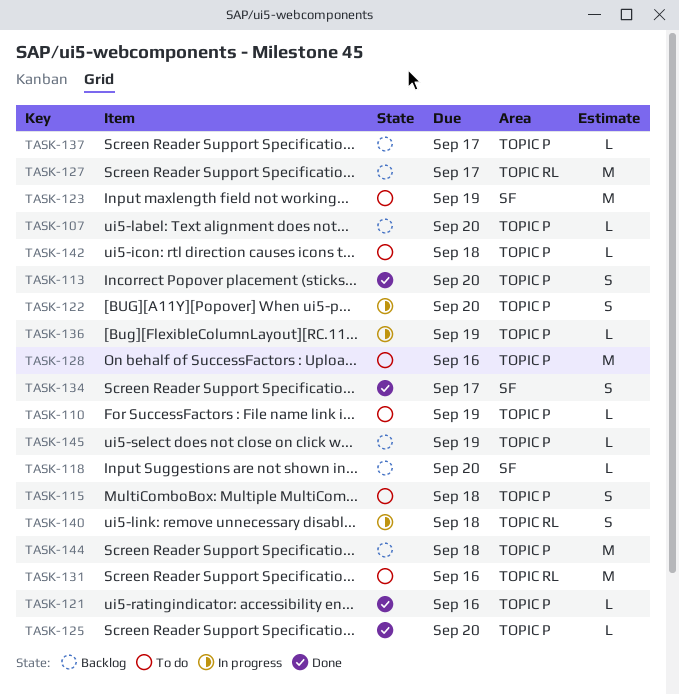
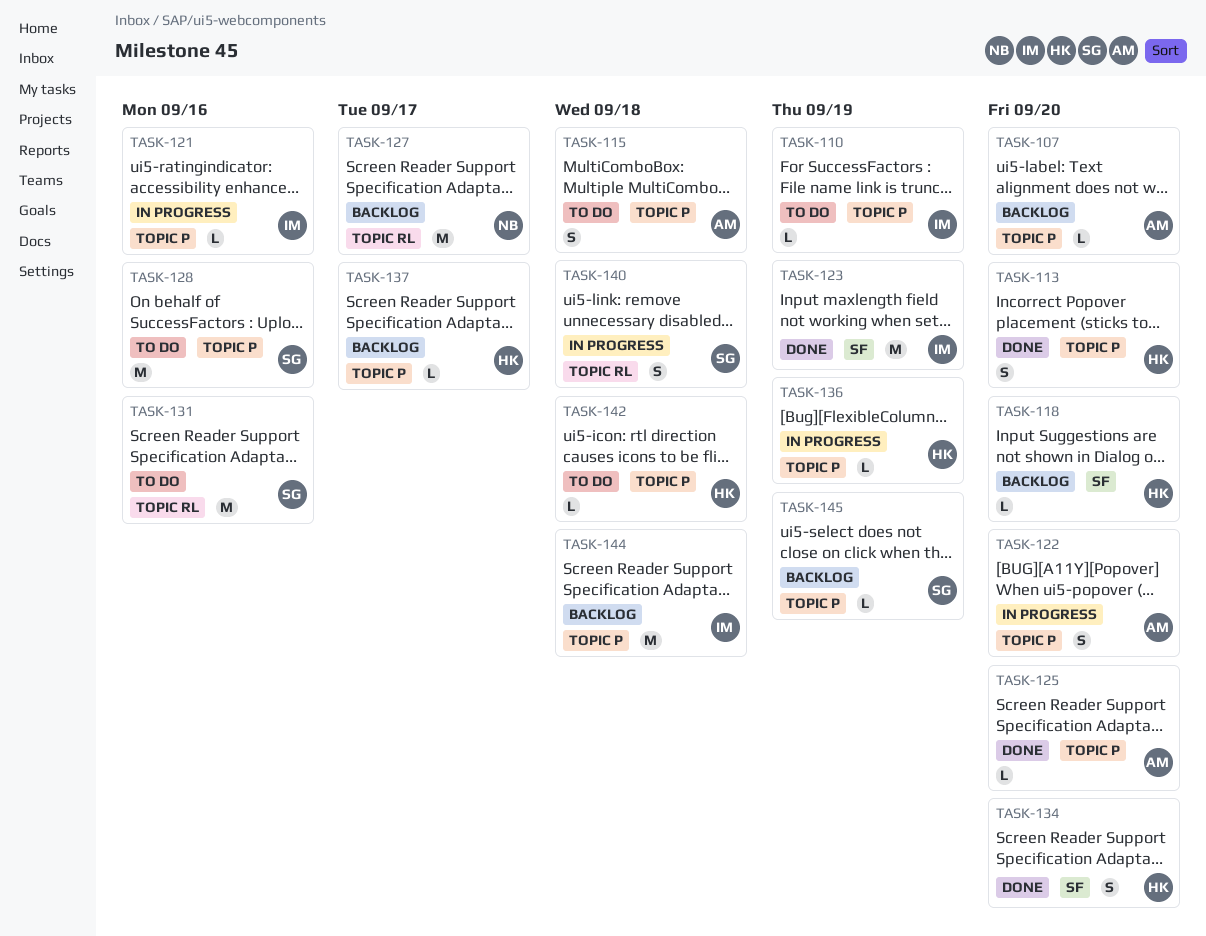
TASK-121, status: Done -> In progress
TASK-123, status: To do -> Done
TASK-134, due: Sep 17 -> Sep 20

